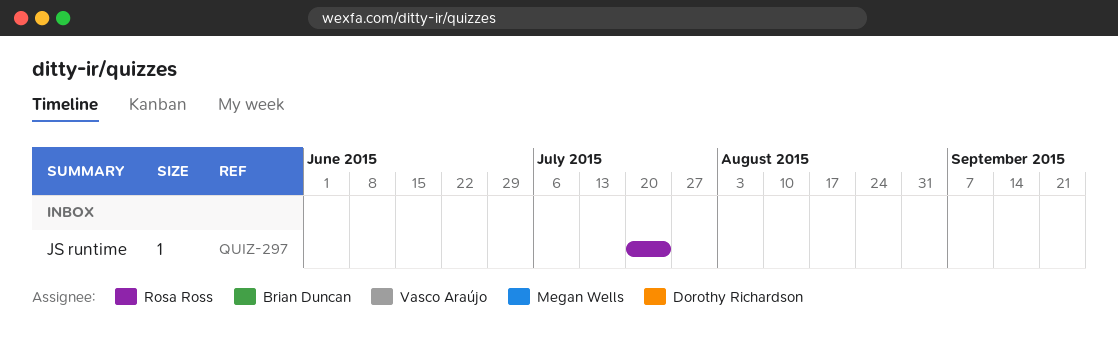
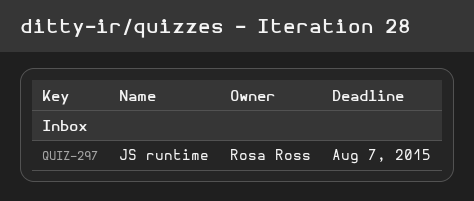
QUIZ-297, due: Jul 24 -> Aug 7

